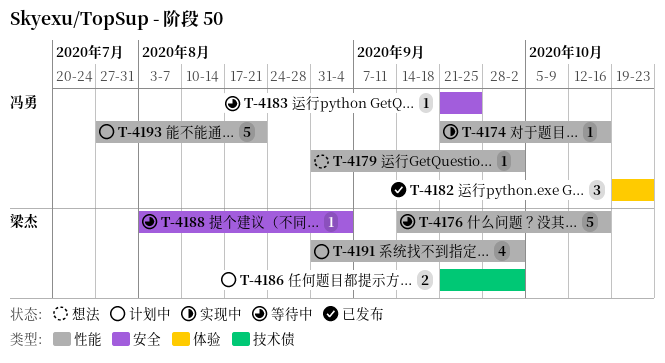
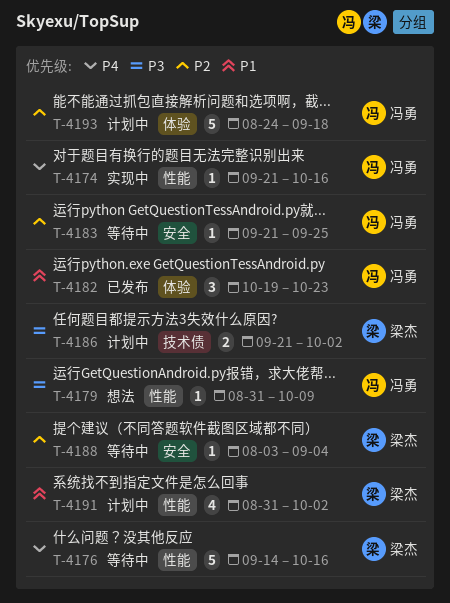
T-4179, due: Oct 2 -> Oct 9
T-4193, label: 性能 -> 体验
T-4193, start: Jul 27 -> Aug 24
T-4193, due: Aug 21 -> Sep 18

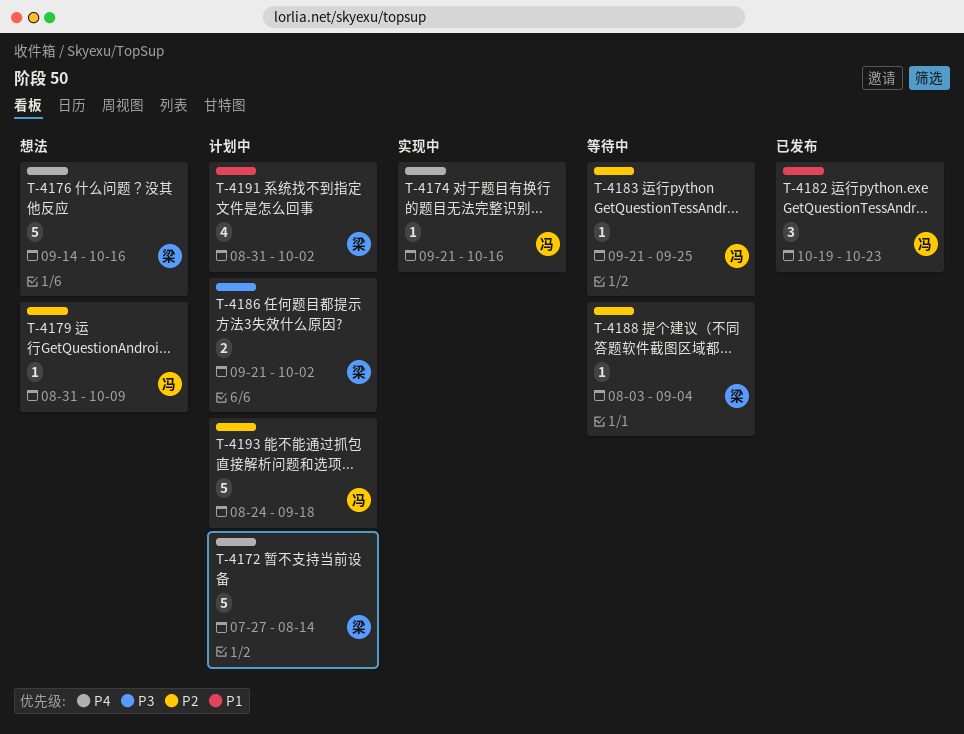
T-4172: none -> present
T-4176, status: 等待中 -> 想法
T-4179, priority: P3 -> P2

